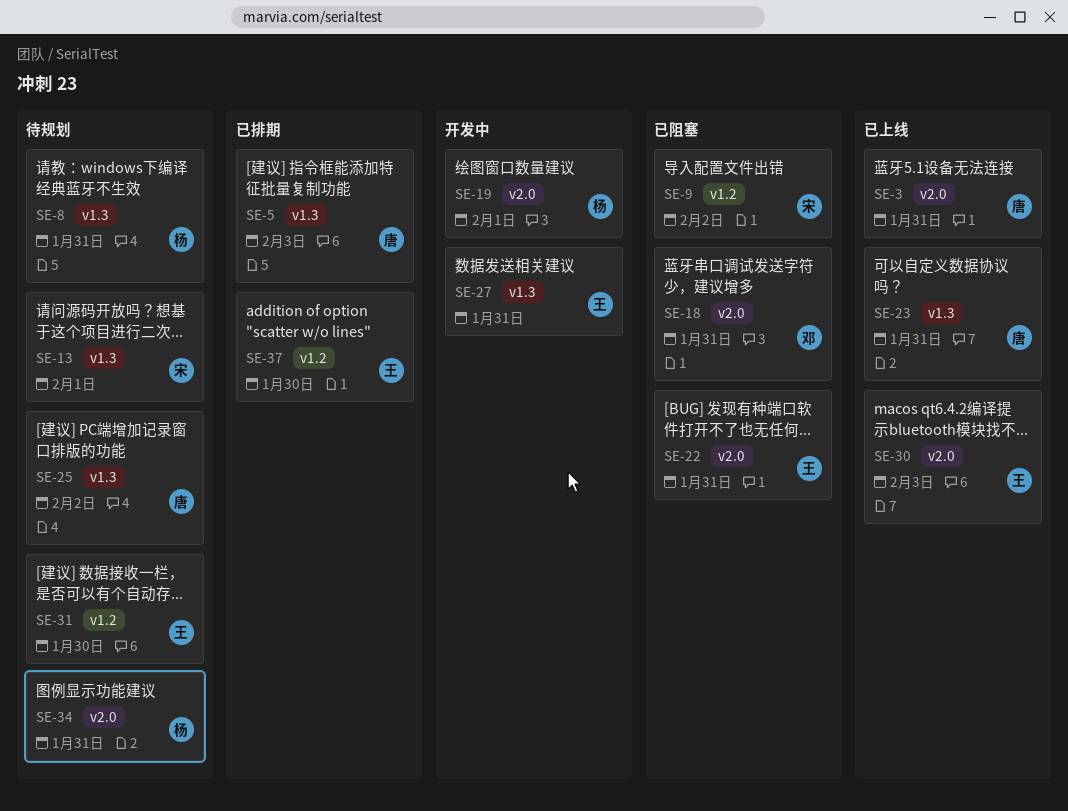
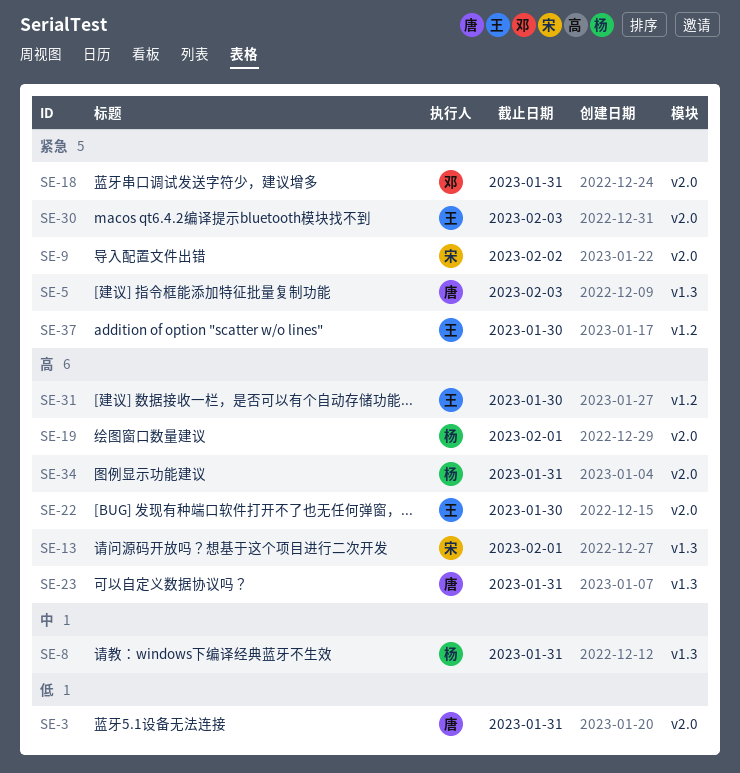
SE-9, label: v1.2 -> v2.0
SE-22, due: Jan 31 -> Jan 30
SE-25: present -> none
SE-27: present -> none

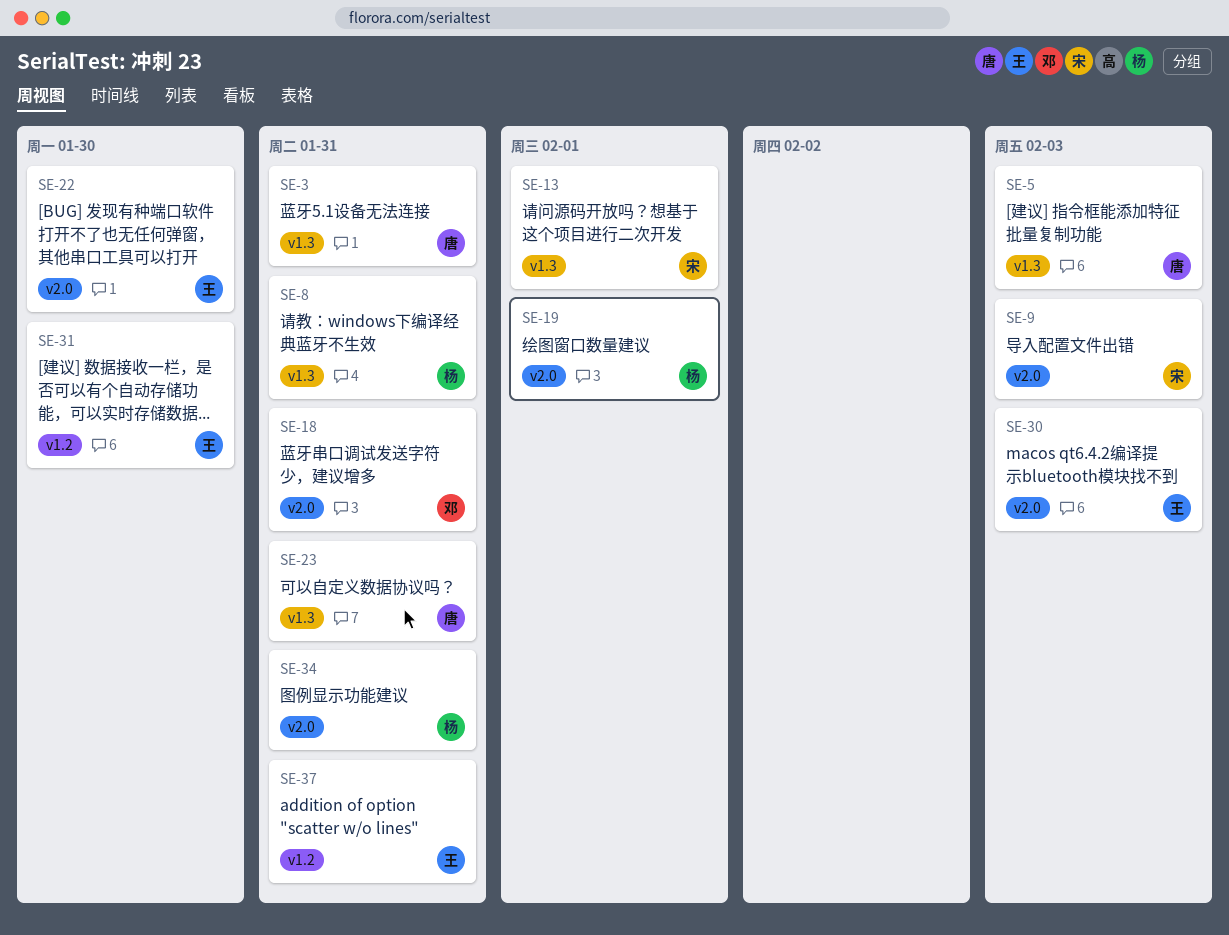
SE-3, label: v2.0 -> v1.3
SE-9, due: Feb 2 -> Feb 3
SE-37, due: Jan 30 -> Jan 31

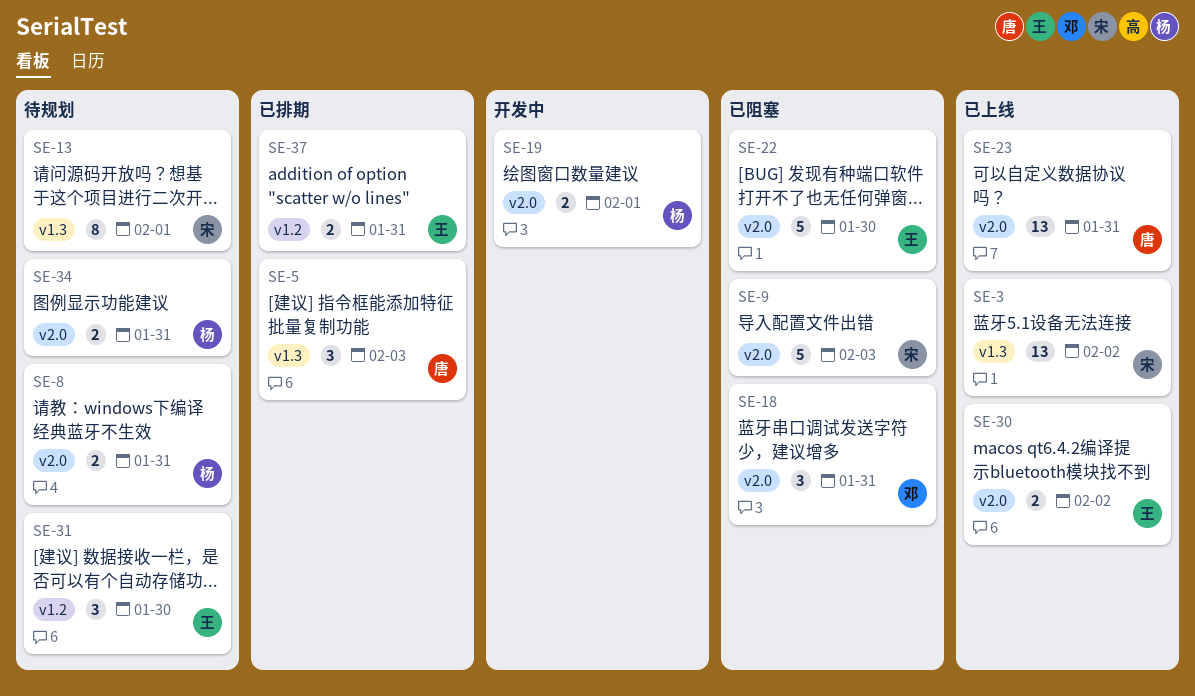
SE-3, owner: 唐 -> 宋
SE-3, due: Jan 31 -> Feb 2
SE-8, label: v1.3 -> v2.0
SE-23, label: v1.3 -> v2.0
SE-30, due: Feb 3 -> Feb 2

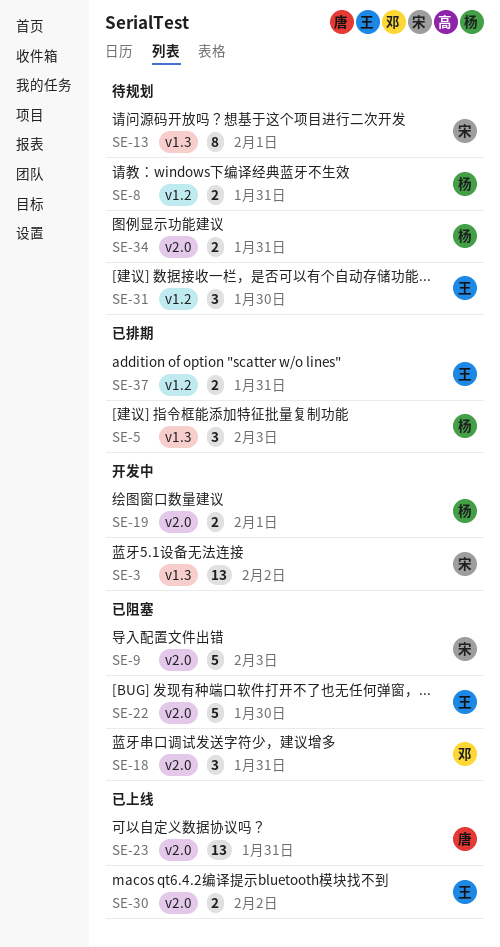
SE-3, status: 已上线 -> 开发中
SE-5, owner: 唐 -> 杨
SE-8, label: v2.0 -> v1.2

